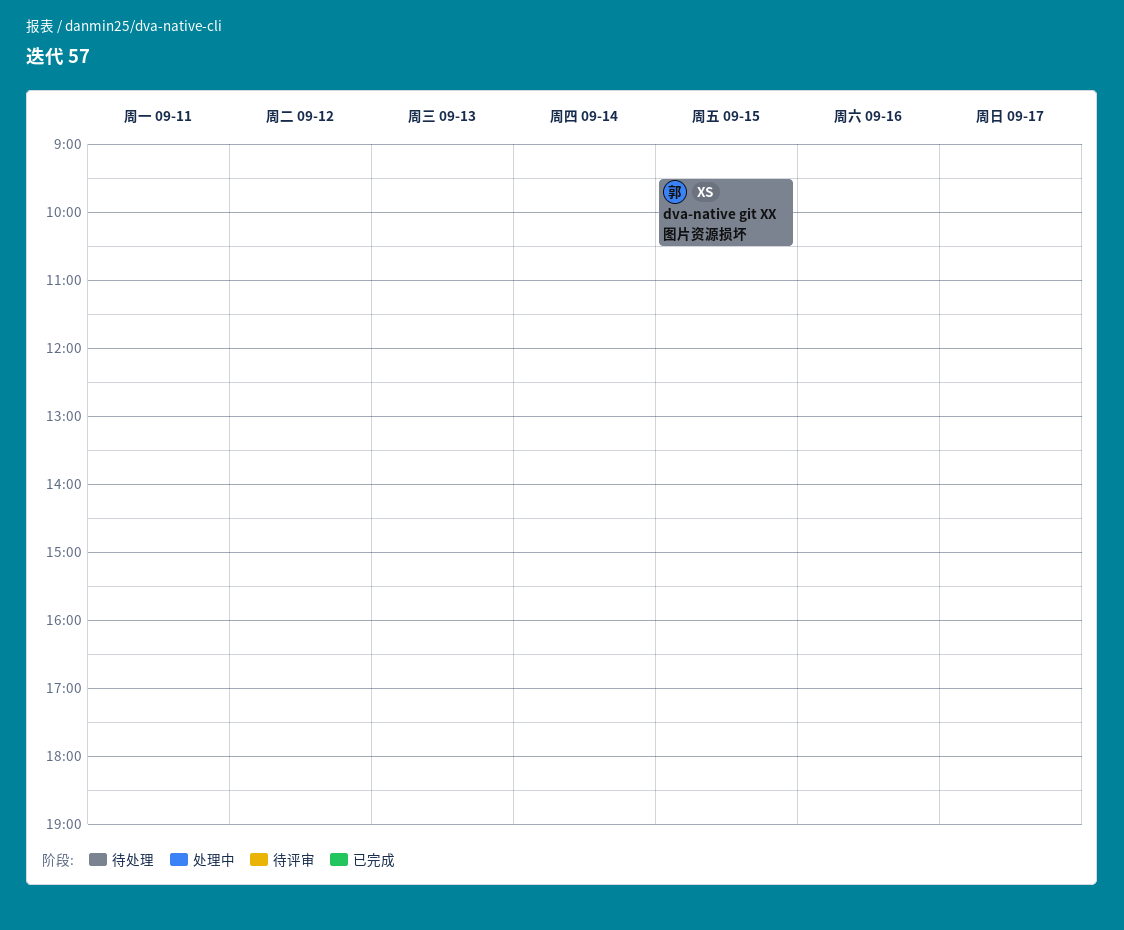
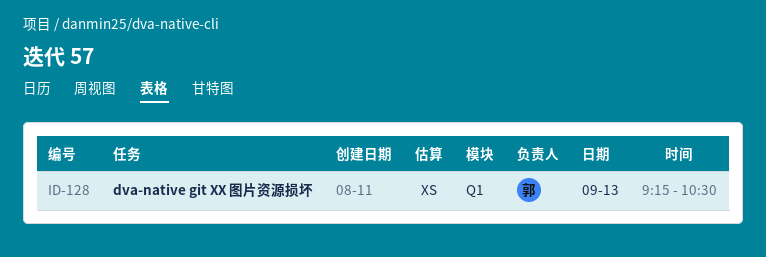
dva-native git XX 图片资源损坏, day: Sep 15 -> Sep 13
dva-native git XX 图片资源损坏, begins: 09:30 -> 09:15

